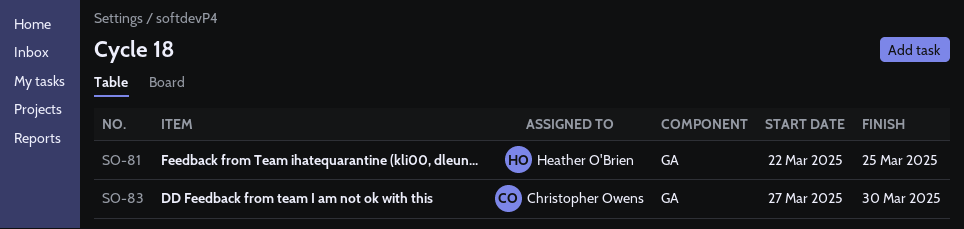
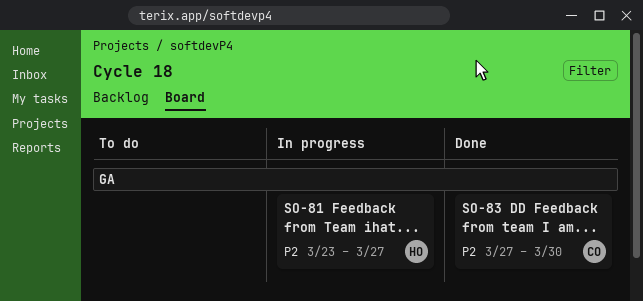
SO-81, start: Mar 22 -> Mar 23
SO-81, due: Mar 25 -> Mar 27

